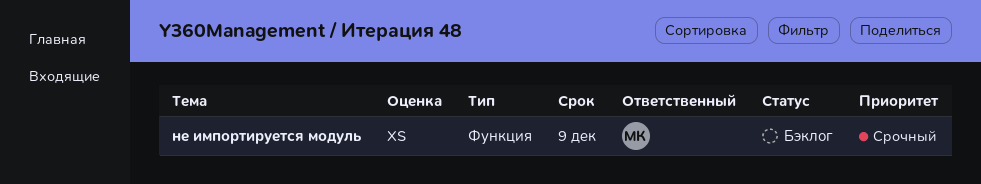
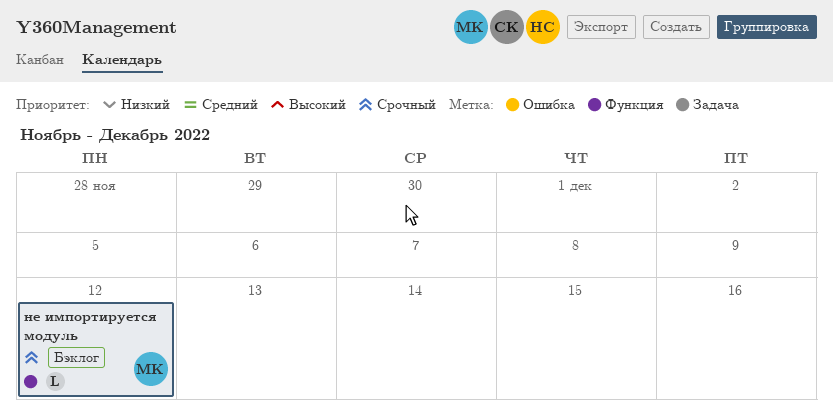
не импортируется модуль, estimate: XS -> L
не импортируется модуль, due: Dec 9 -> Dec 12

